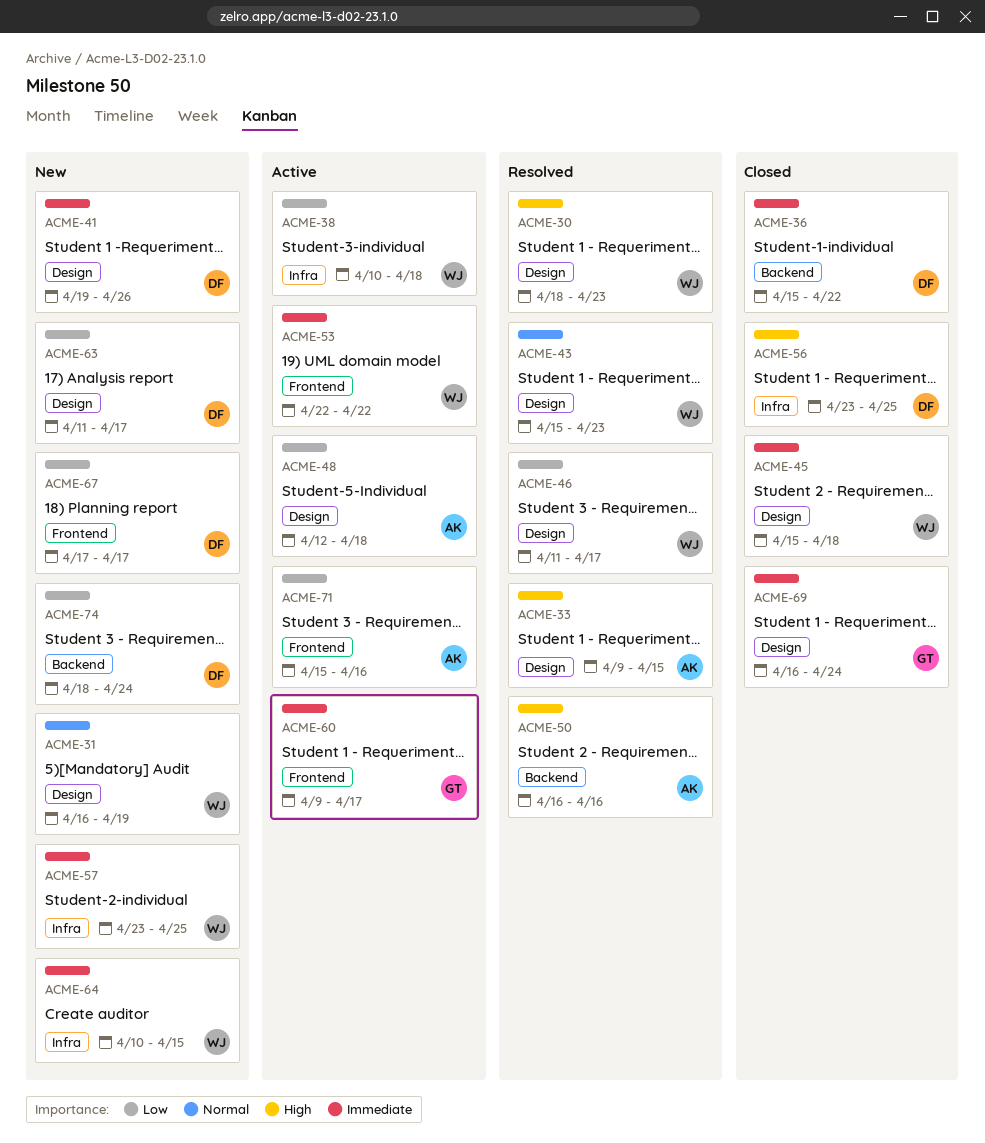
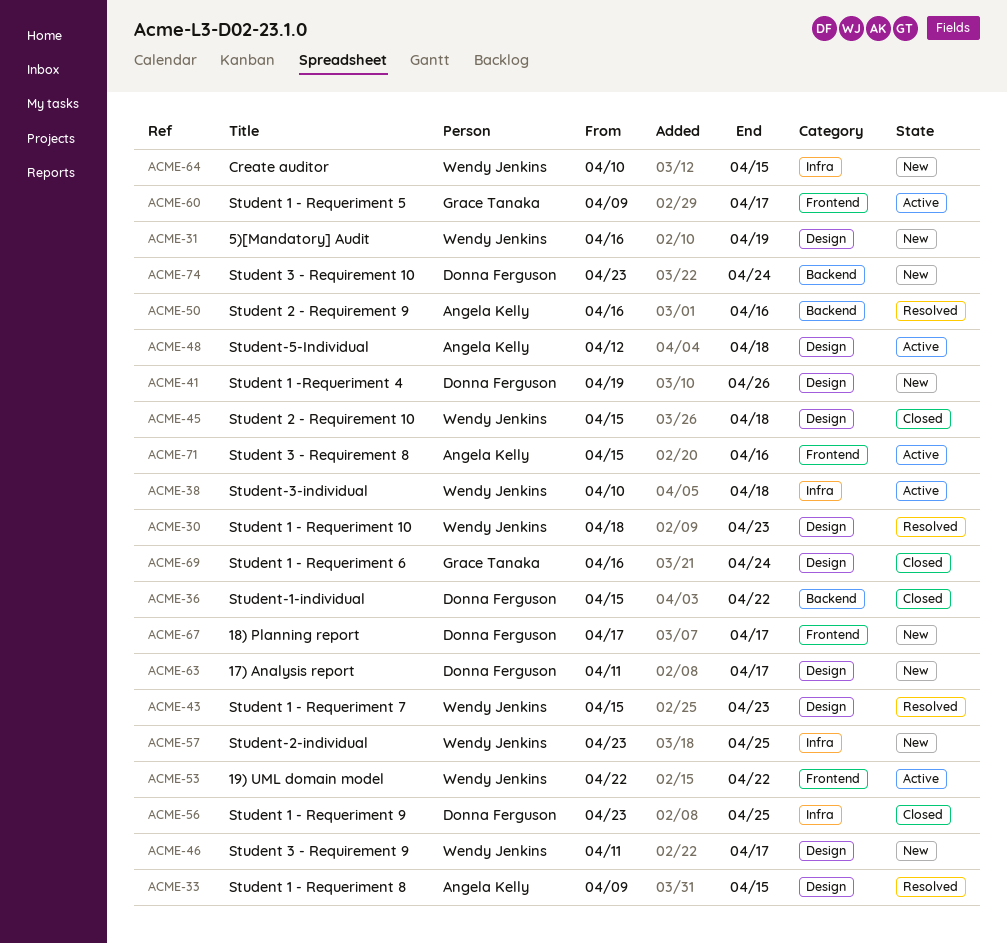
ACME-46, status: Resolved -> New
ACME-74, start: Apr 18 -> Apr 23

